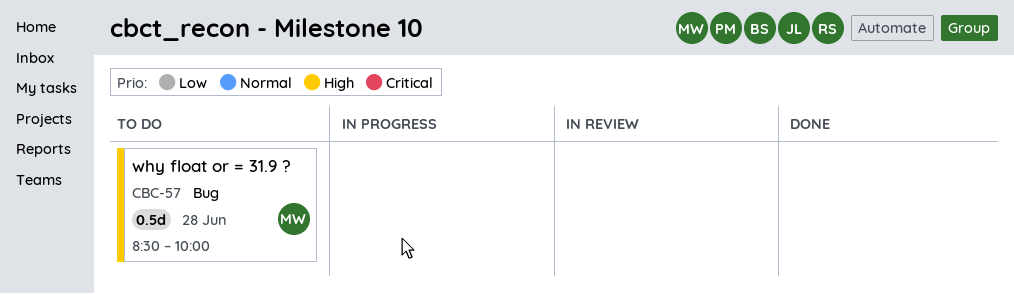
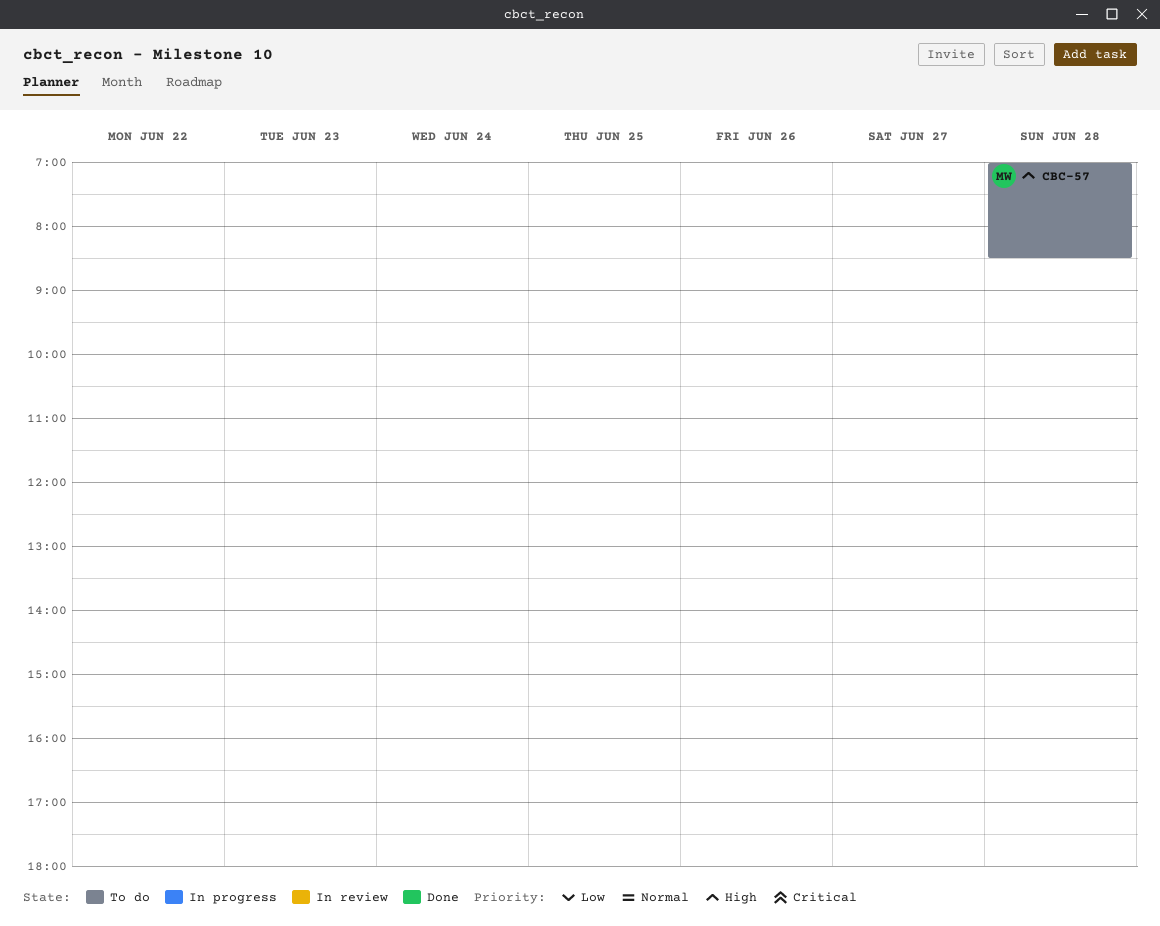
CBC-57, begins: 08:30 -> 07:00
CBC-57, ends: 10:00 -> 08:30

